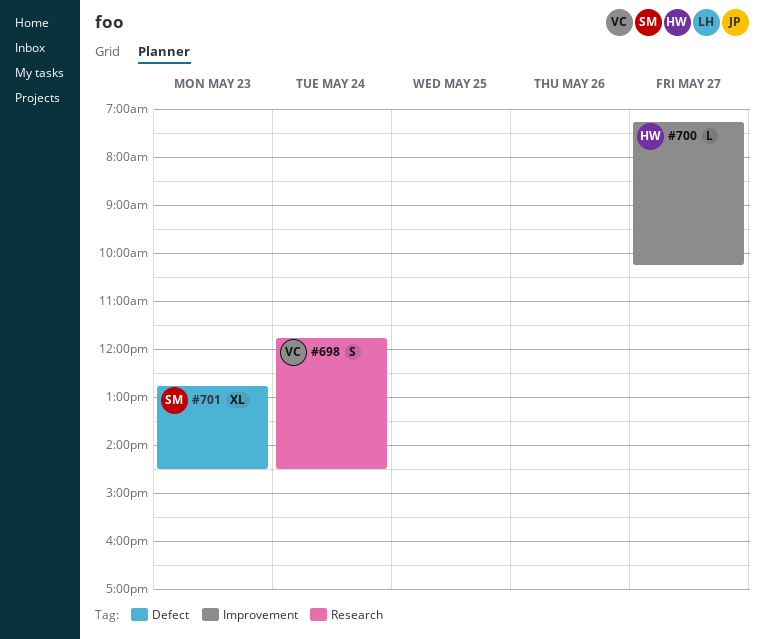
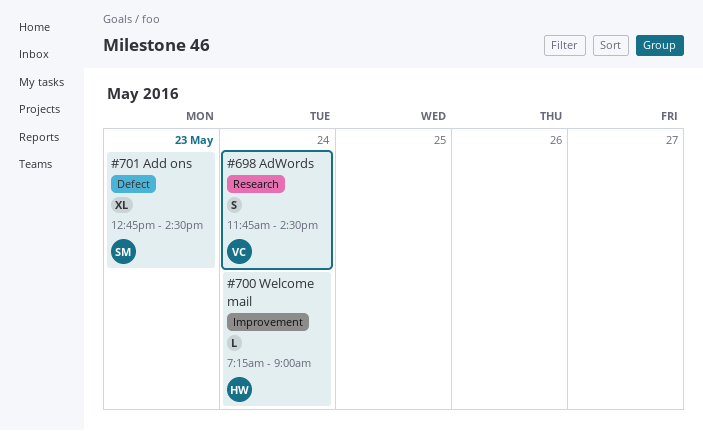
#700, day: May 27 -> May 24
#700, ends: 10:15 -> 09:00

